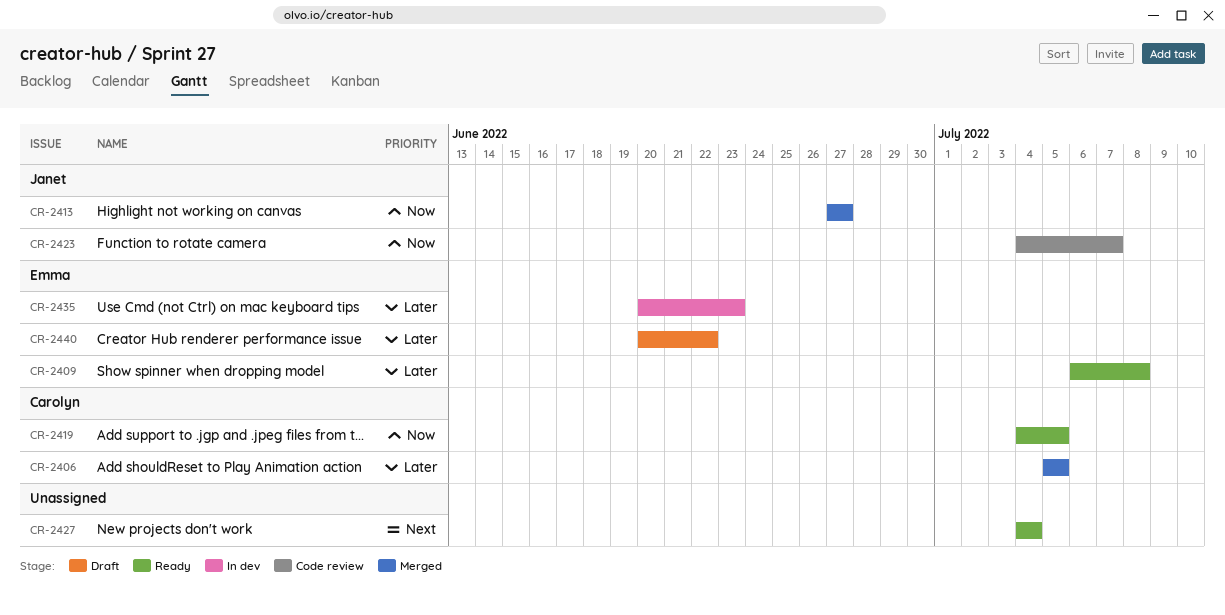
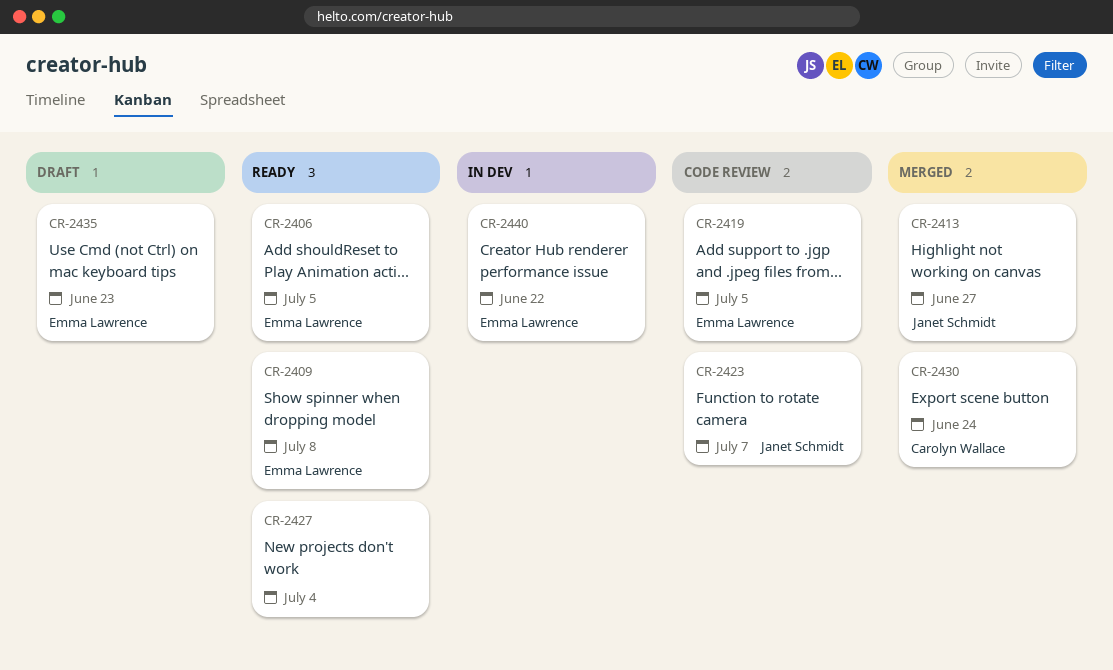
CR-2406, status: Merged -> Ready
CR-2406, owner: Carolyn Wallace -> Emma Lawrence
CR-2419, status: Ready -> Code review
CR-2419, owner: Carolyn Wallace -> Emma Lawrence
CR-2430: none -> present
CR-2435, status: In dev -> Draft
CR-2440, status: Draft -> In dev

